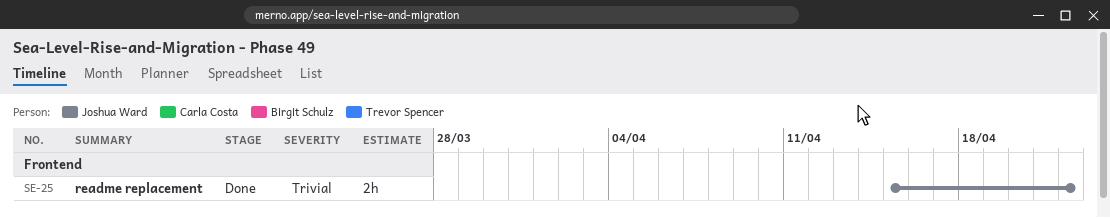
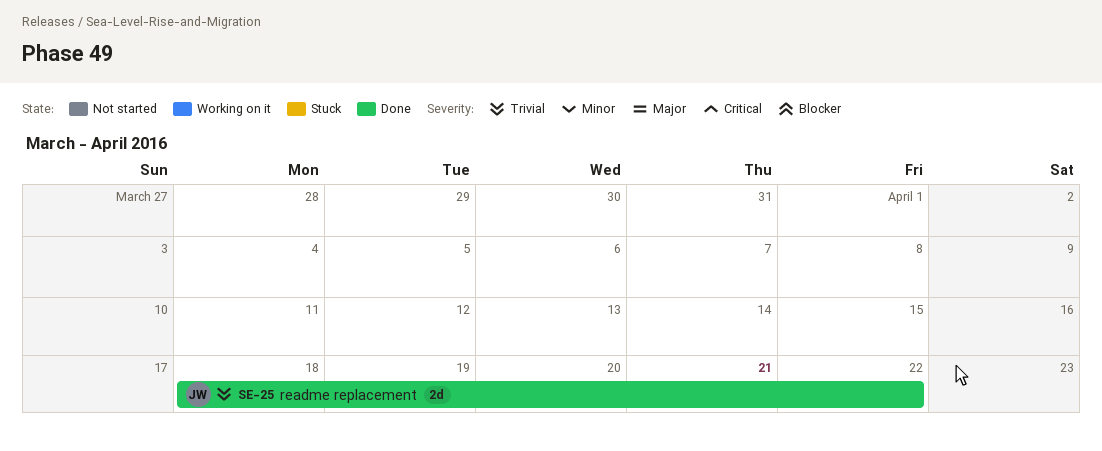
SE-25, estimate: 2h -> 2d
SE-25, start: Apr 15 -> Apr 18

